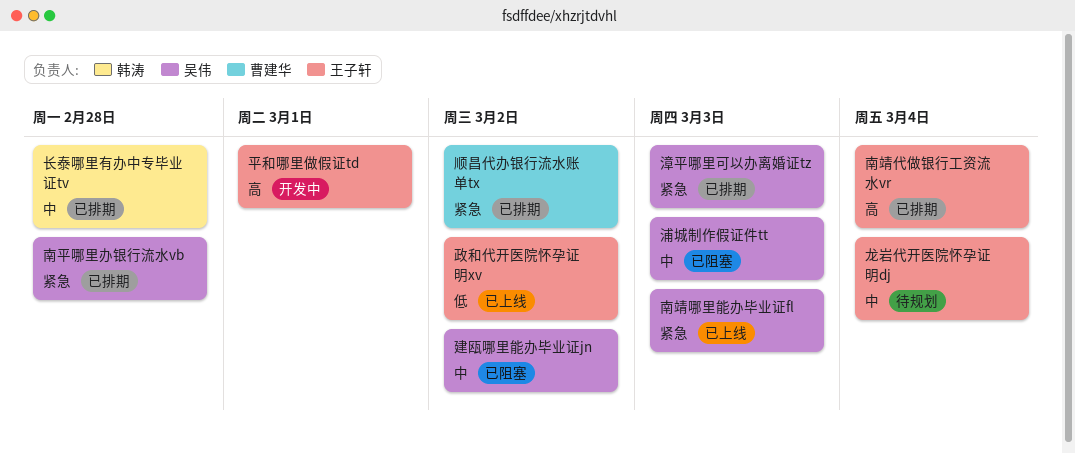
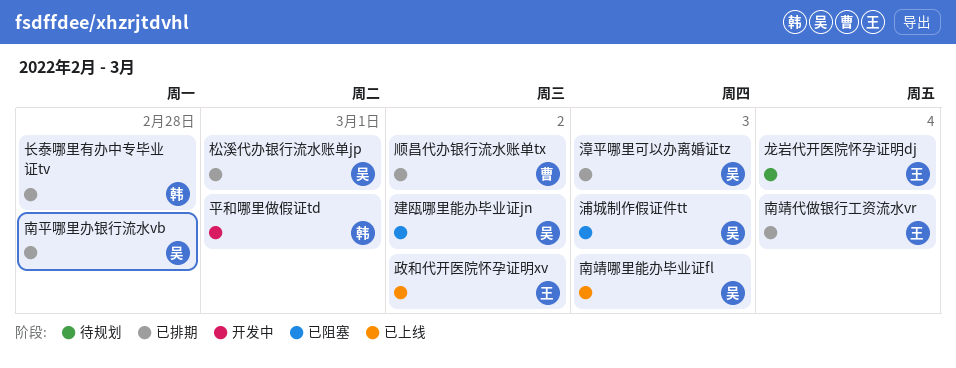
平和哪里做假证td, owner: 王子轩 -> 韩涛
松溪代办银行流水账单jp: none -> present

